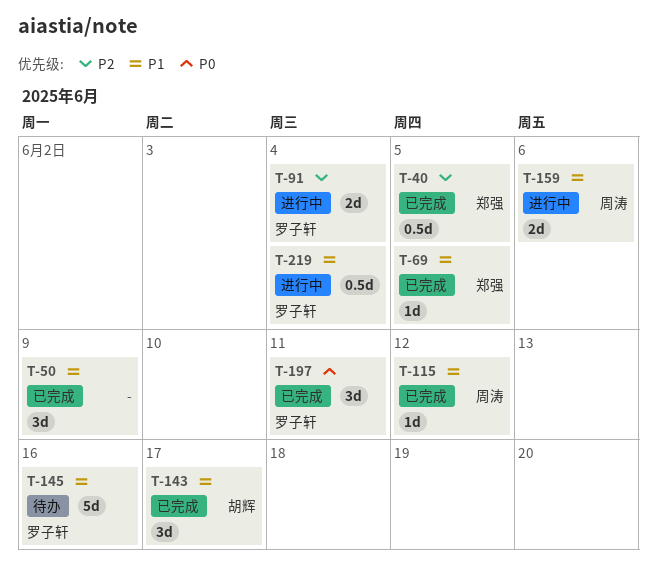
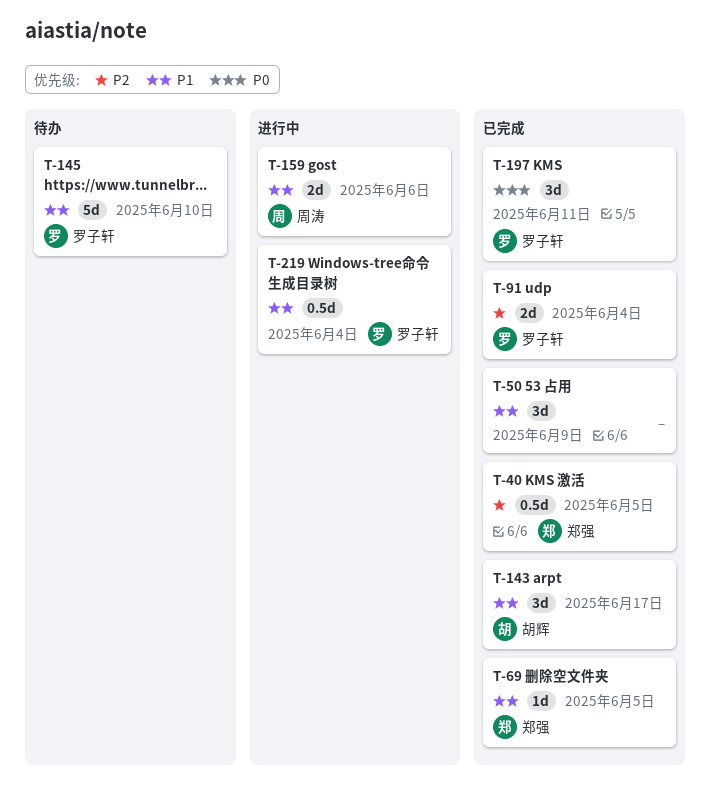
T-91, status: 进行中 -> 已完成
T-115: present -> none
T-145, due: Jun 16 -> Jun 10

